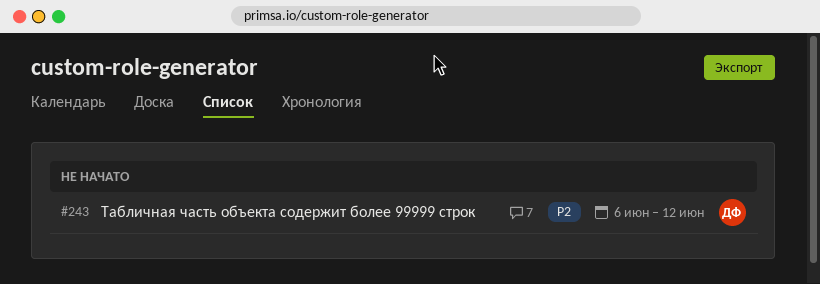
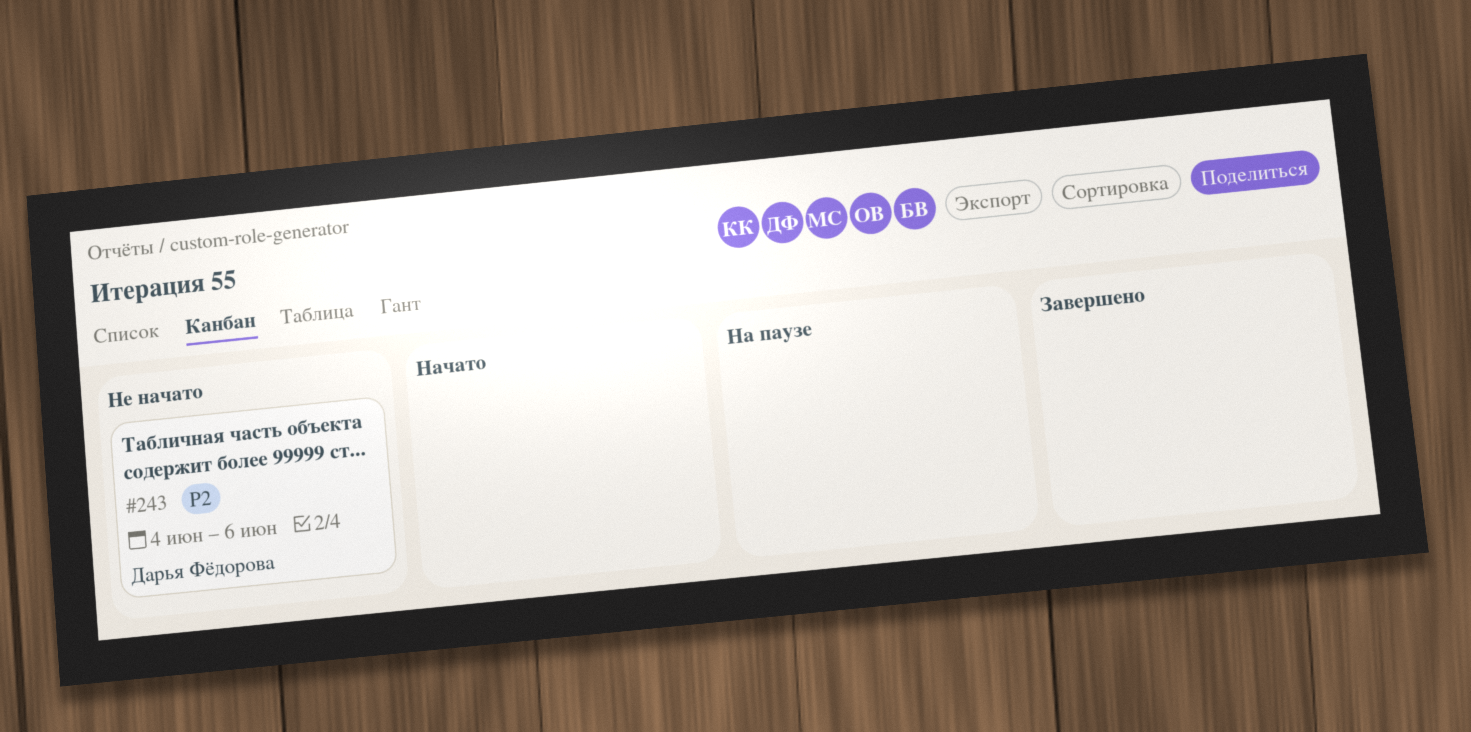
#243, start: Jun 6 -> Jun 4
#243, due: Jun 12 -> Jun 6

